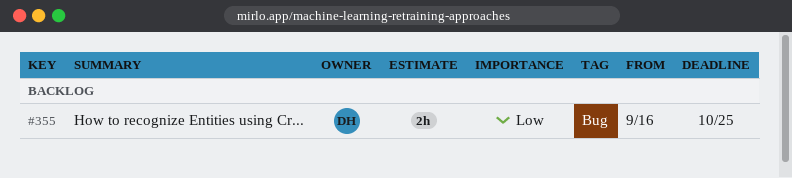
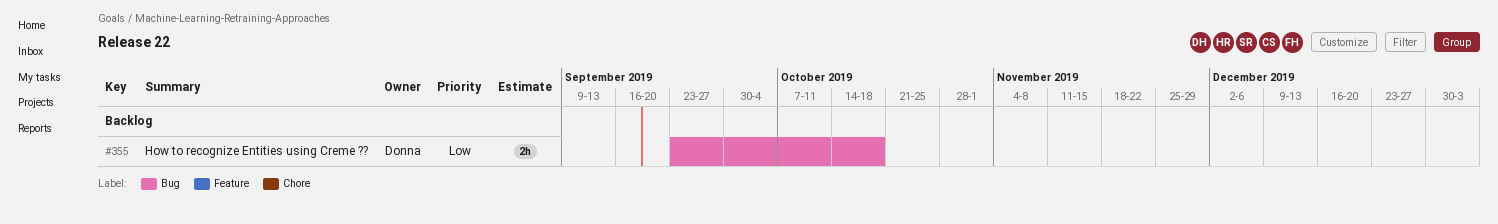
#355, start: Sep 16 -> Sep 23
#355, due: Oct 25 -> Oct 18

